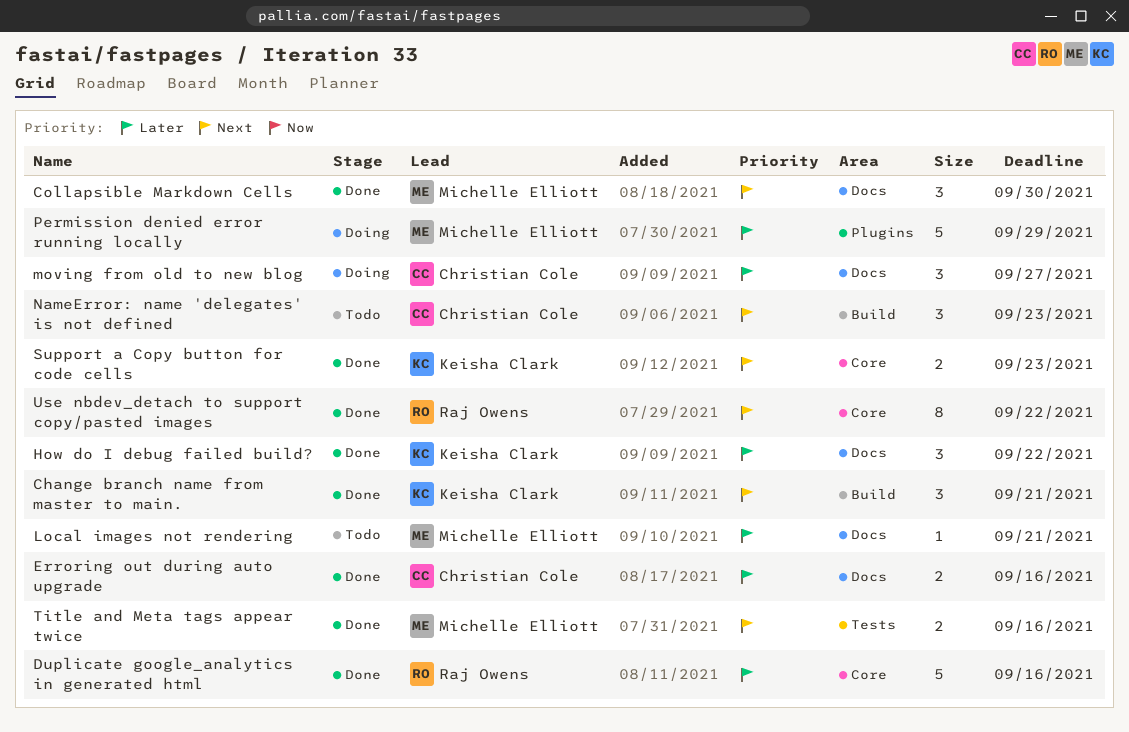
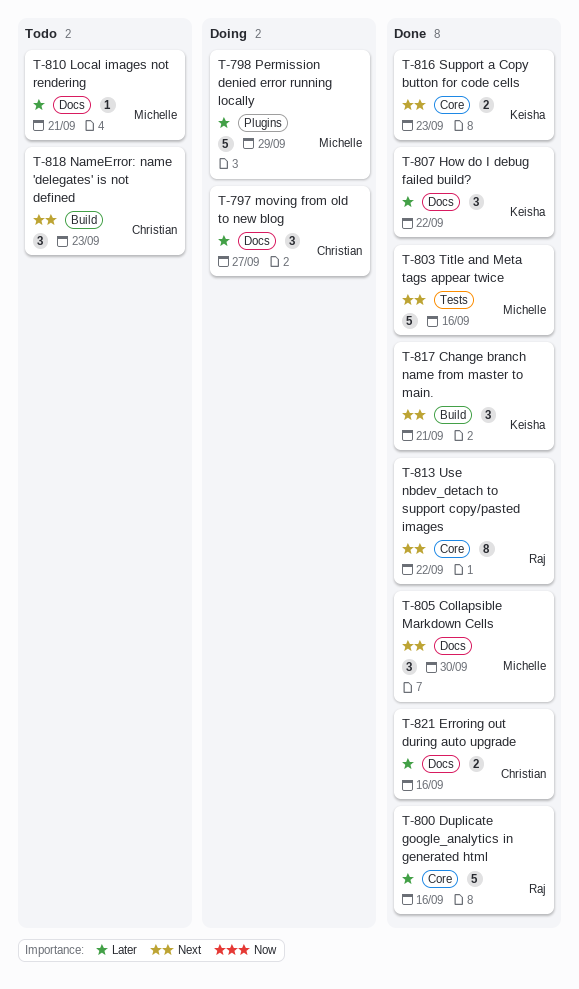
Title and Meta tags appear twice, estimate: 2 -> 5

